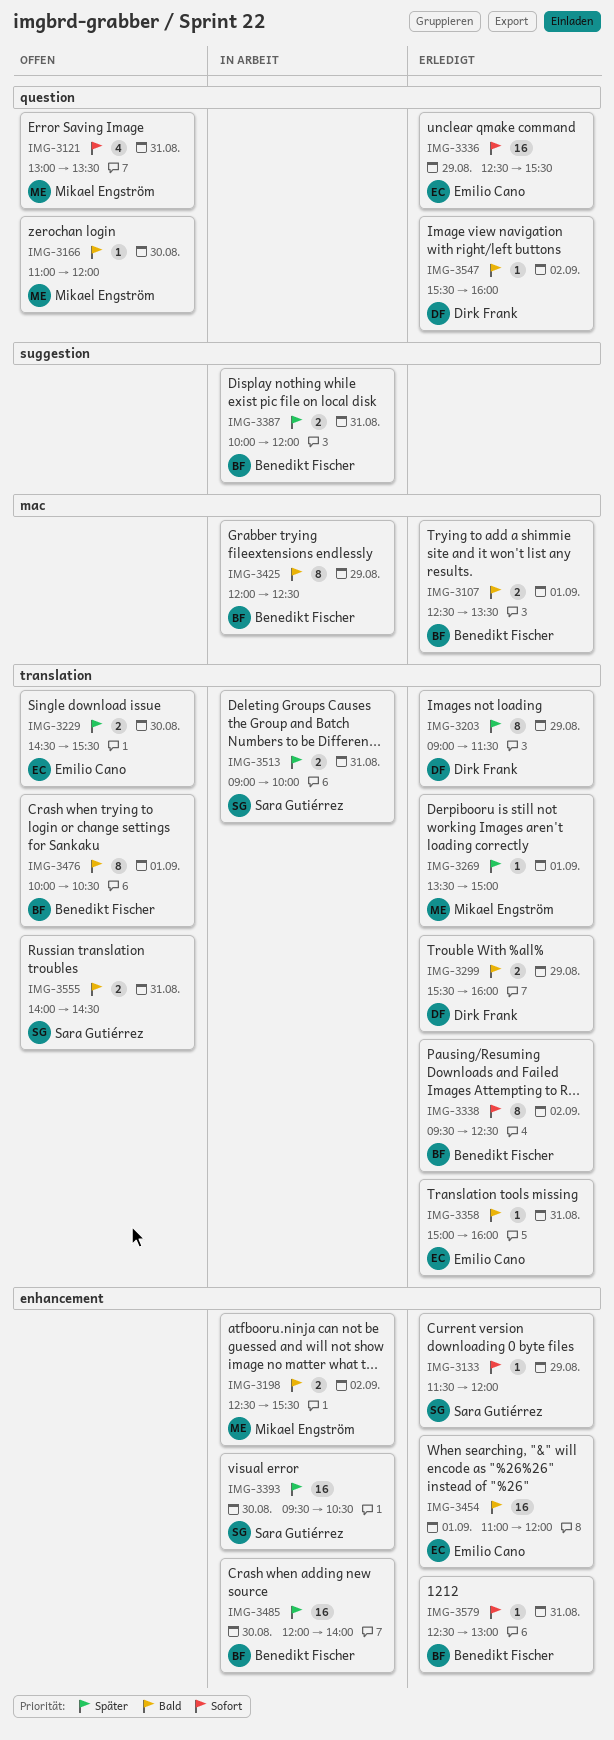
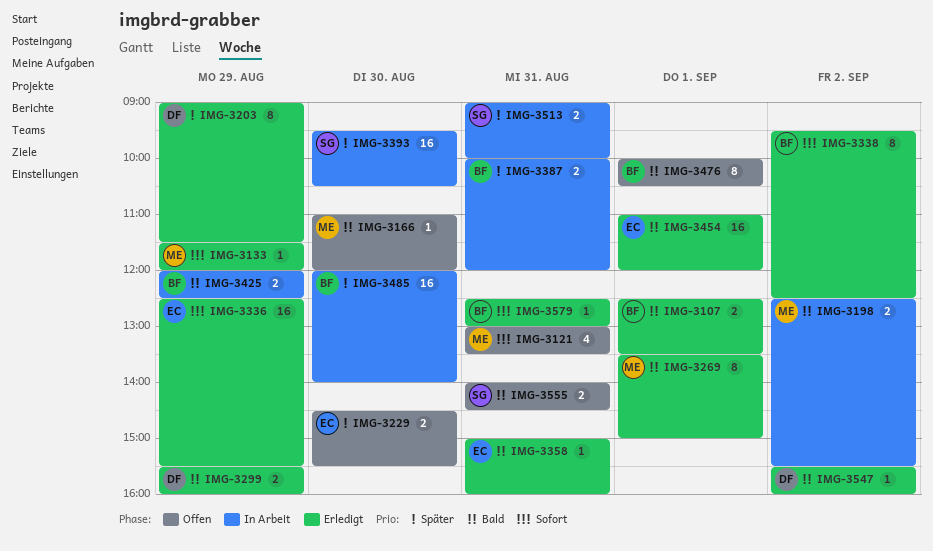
IMG-3133, owner: Sara Gutiérrez -> Mikael Engström
IMG-3269, priority: Später -> Bald
IMG-3269, estimate: 1 -> 8
IMG-3425, estimate: 8 -> 2

